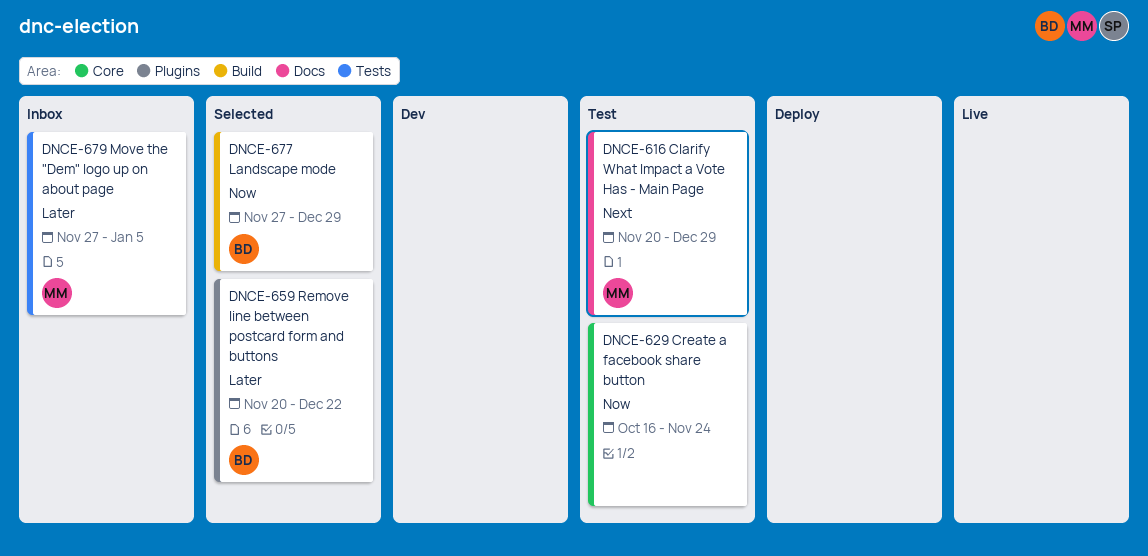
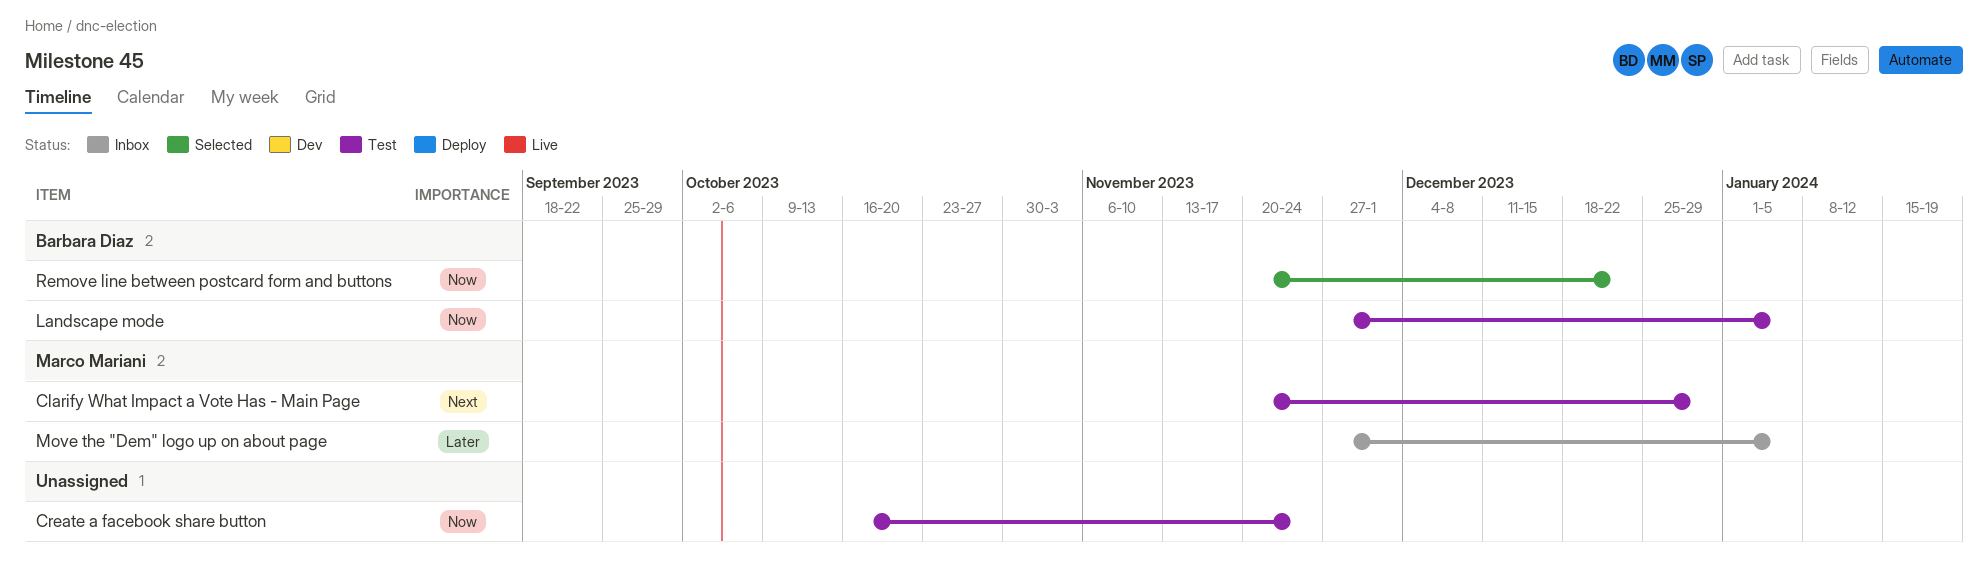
Landscape mode, status: Selected -> Test
Landscape mode, due: Dec 29 -> Jan 5
Remove line between postcard form and buttons, priority: Later -> Now

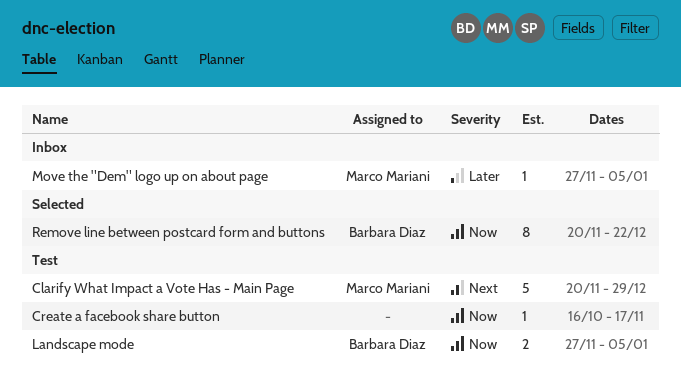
Create a facebook share button, due: Nov 24 -> Nov 17

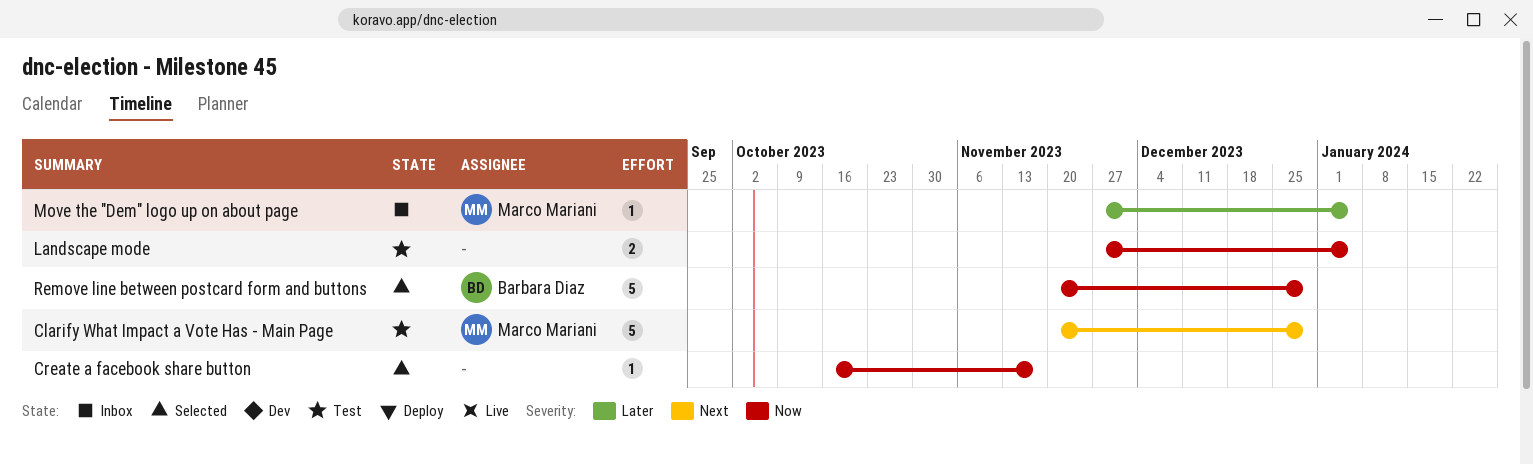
Create a facebook share button, status: Test -> Selected
Landscape mode, owner: Barbara Diaz -> none
Remove line between postcard form and buttons, estimate: 8 -> 5
Remove line between postcard form and buttons, due: Dec 22 -> Dec 29

